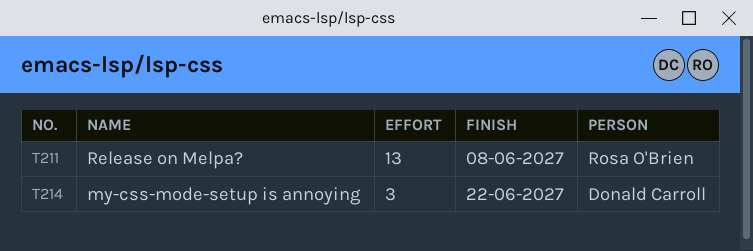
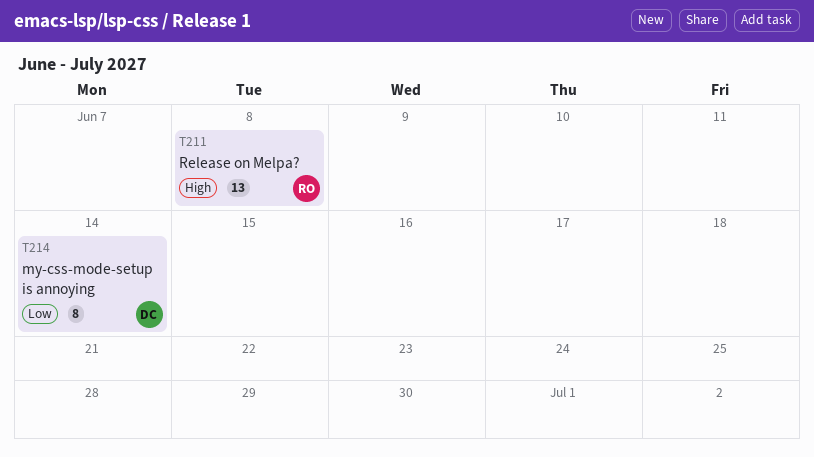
T214, estimate: 3 -> 8
T214, due: Jun 22 -> Jun 14

